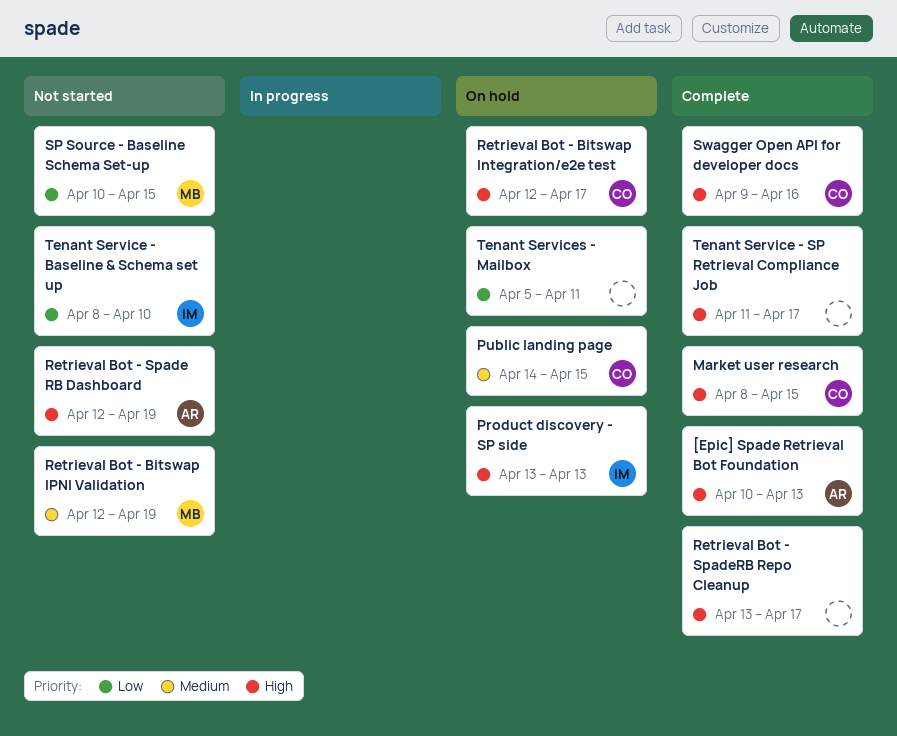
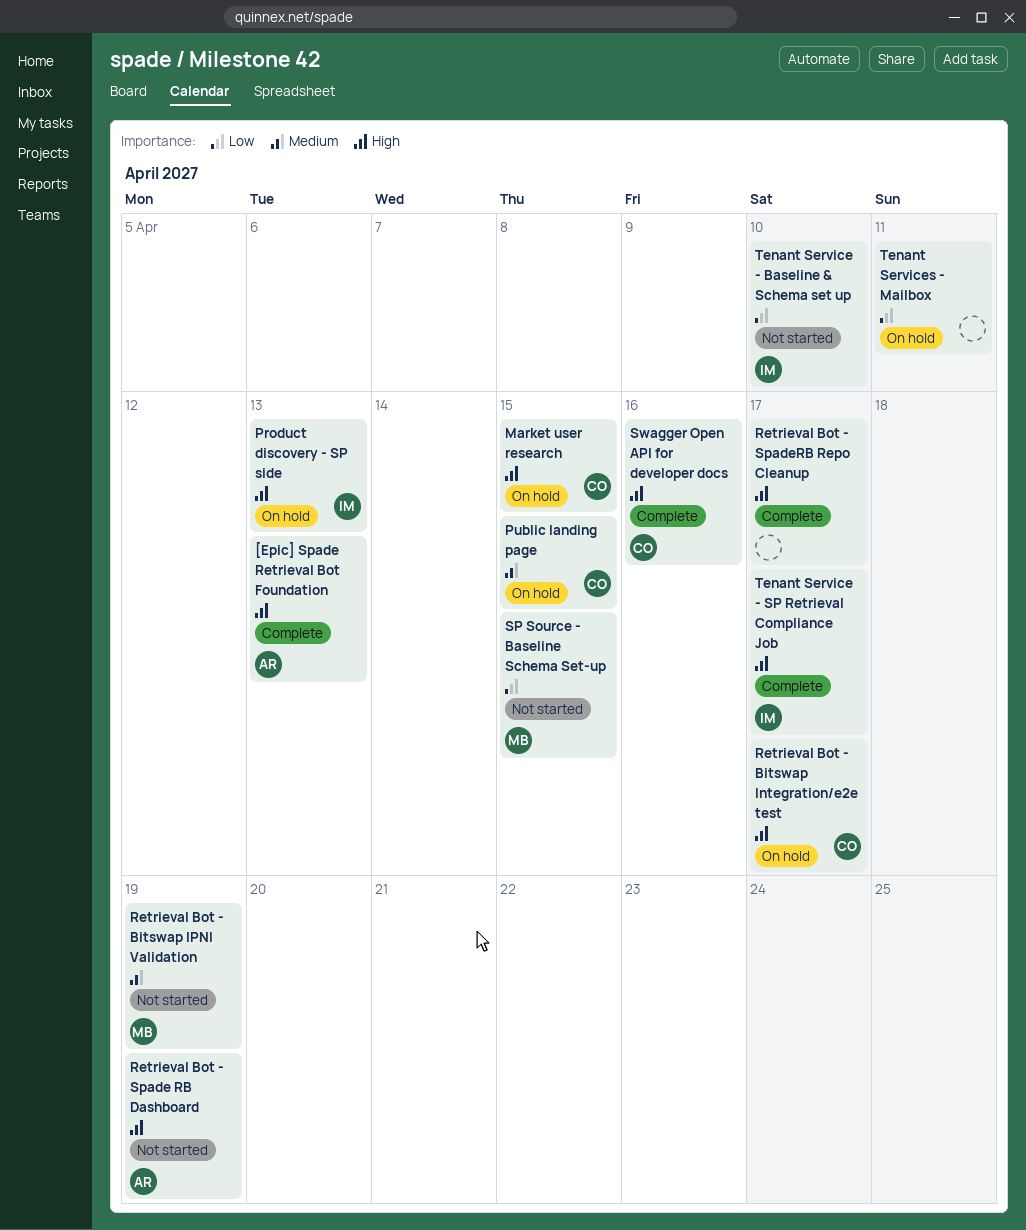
Market user research, status: Complete -> On hold
Tenant Service - SP Retrieval Compliance Job, owner: none -> IM

